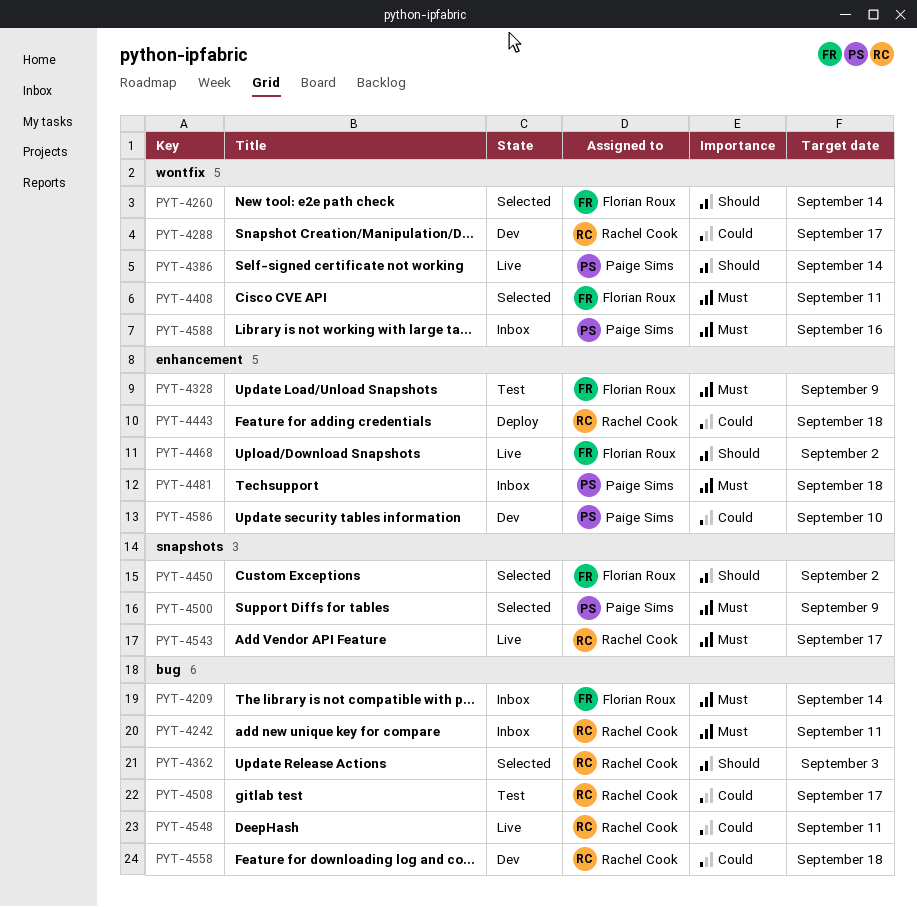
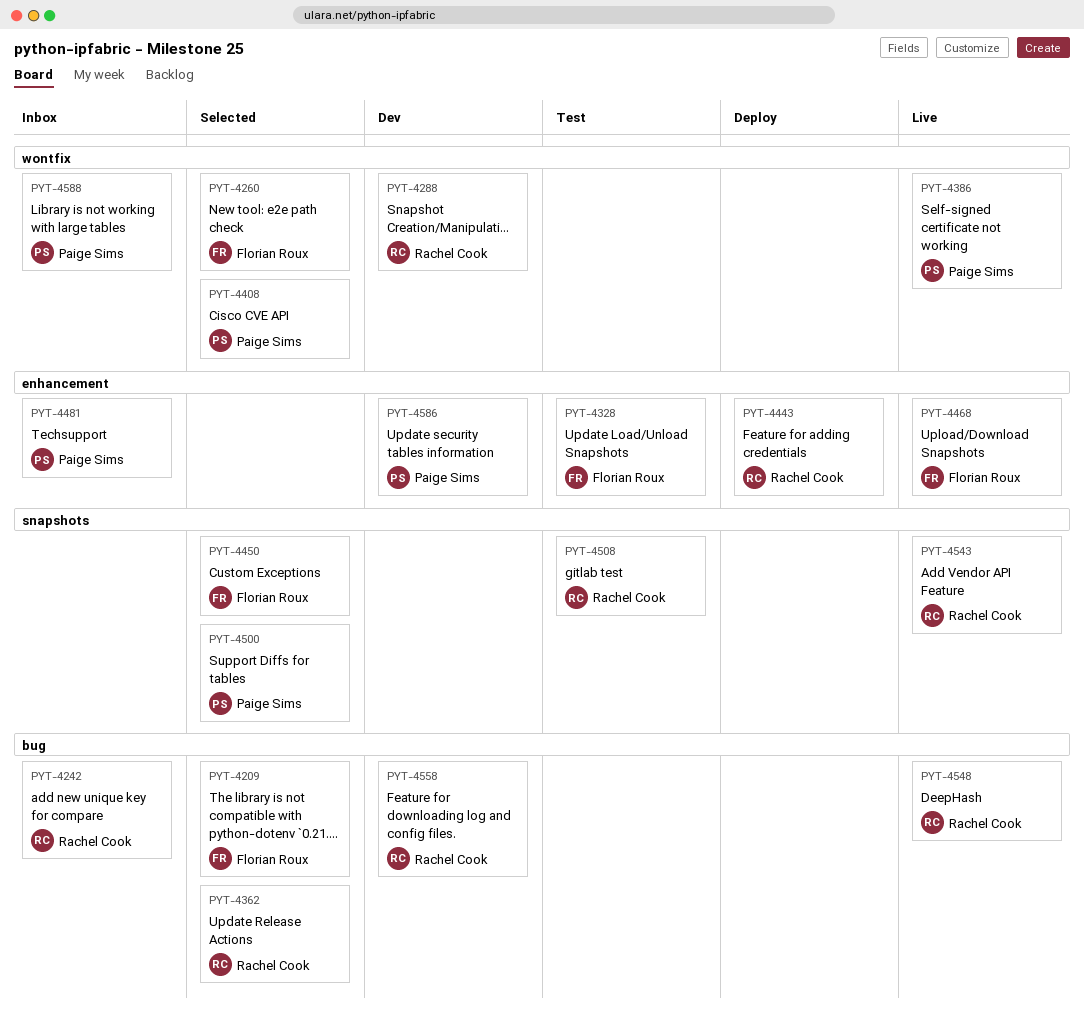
PYT-4209, status: Inbox -> Selected
PYT-4408, owner: Florian Roux -> Paige Sims
PYT-4508, label: bug -> snapshots

